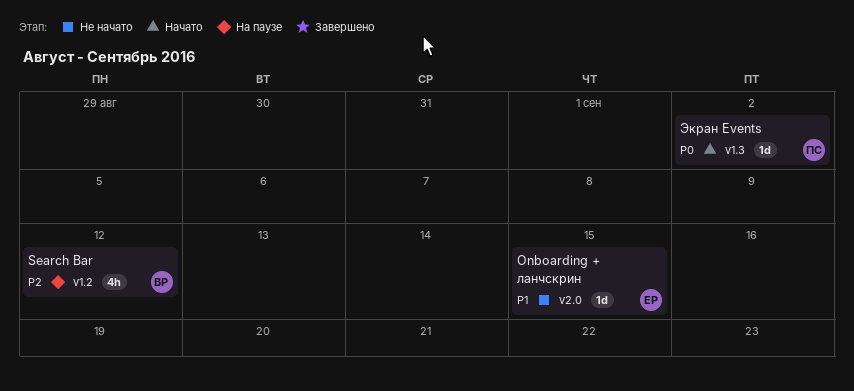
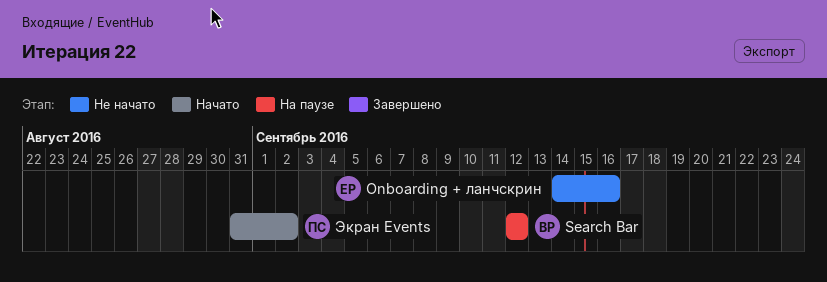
Onboarding + ланчскрин, due: Sep 15 -> Sep 16

